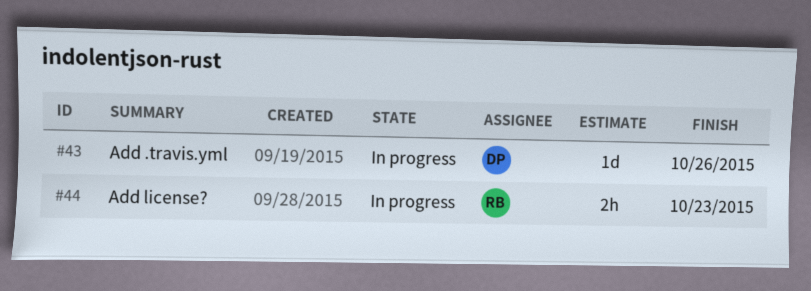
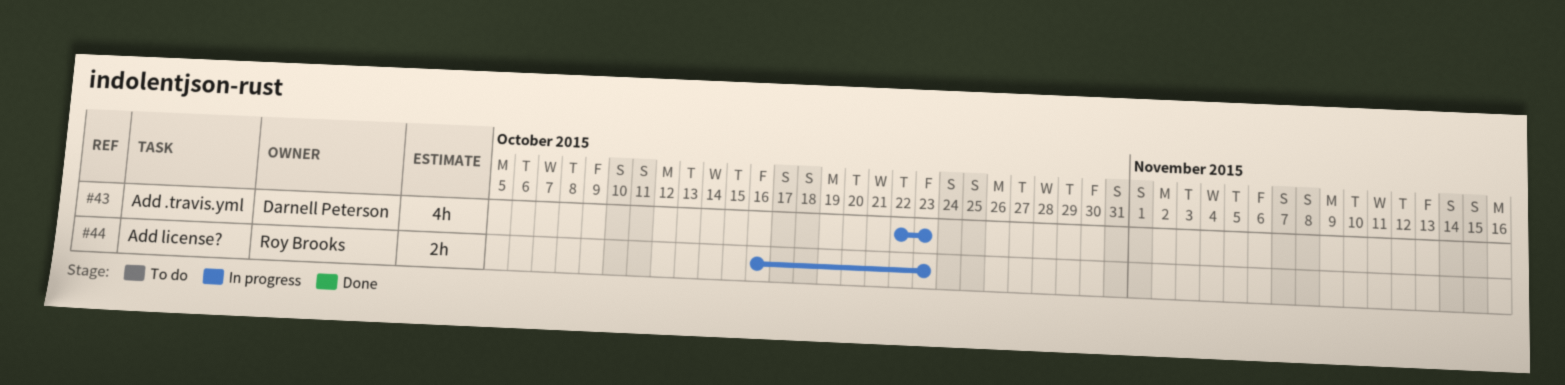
#43, estimate: 1d -> 4h
#43, due: Oct 26 -> Oct 23

